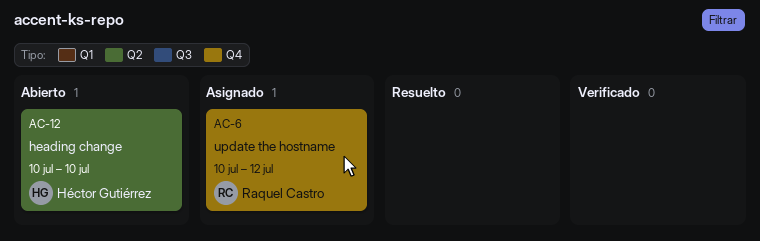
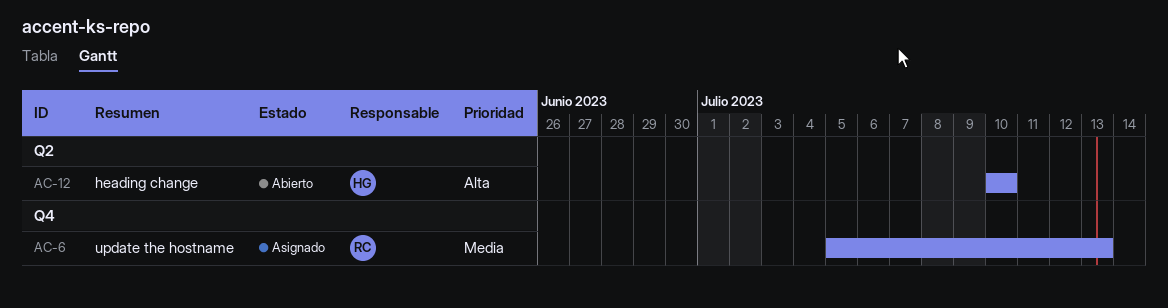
AC-6, start: Jul 10 -> Jul 5
AC-6, due: Jul 12 -> Jul 13

